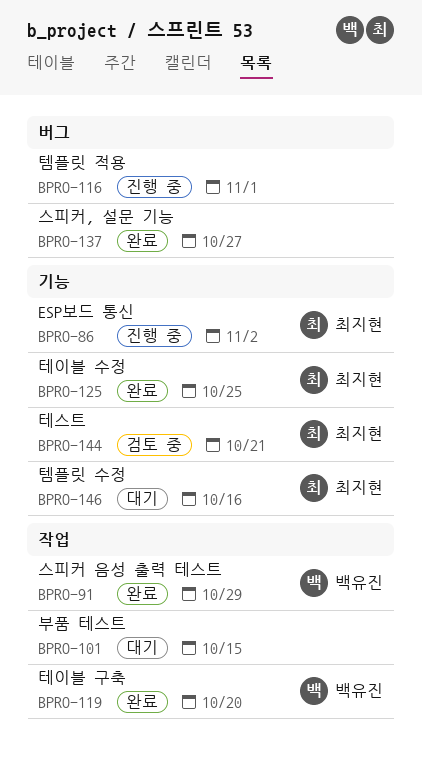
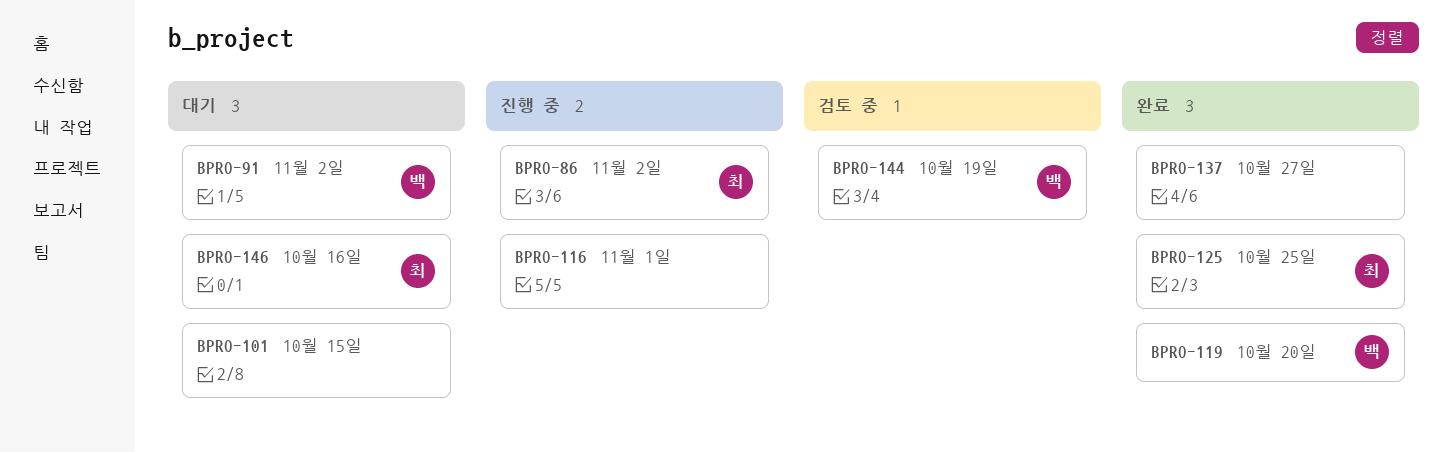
BPRO-91, status: 완료 -> 대기
BPRO-91, due: Oct 29 -> Nov 2
BPRO-144, owner: 최지현 -> 백유진
BPRO-144, due: Oct 21 -> Oct 19

